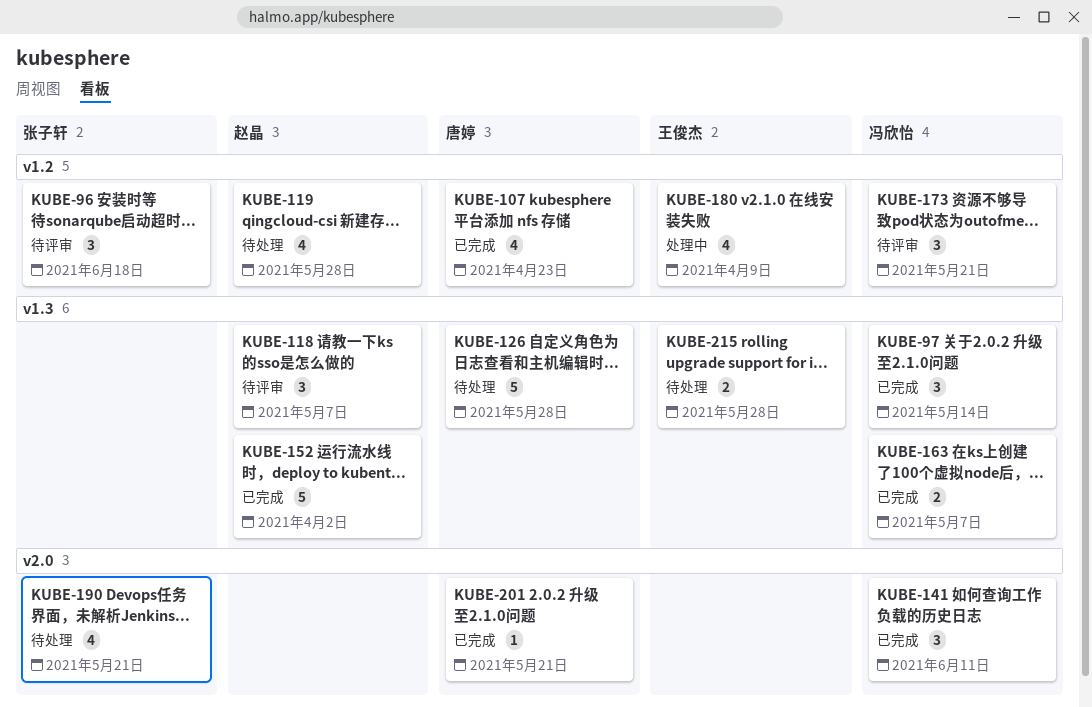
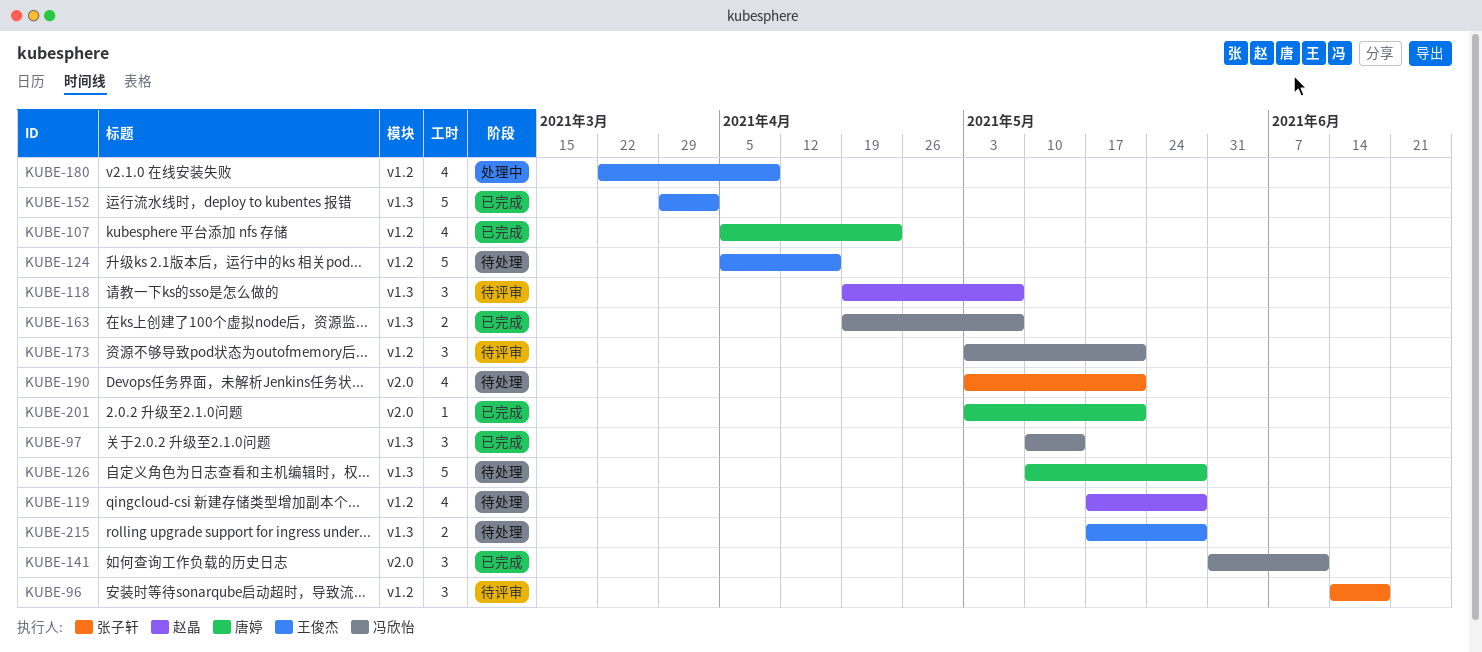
KUBE-124: none -> present
KUBE-152, owner: 赵晶 -> 王俊杰

